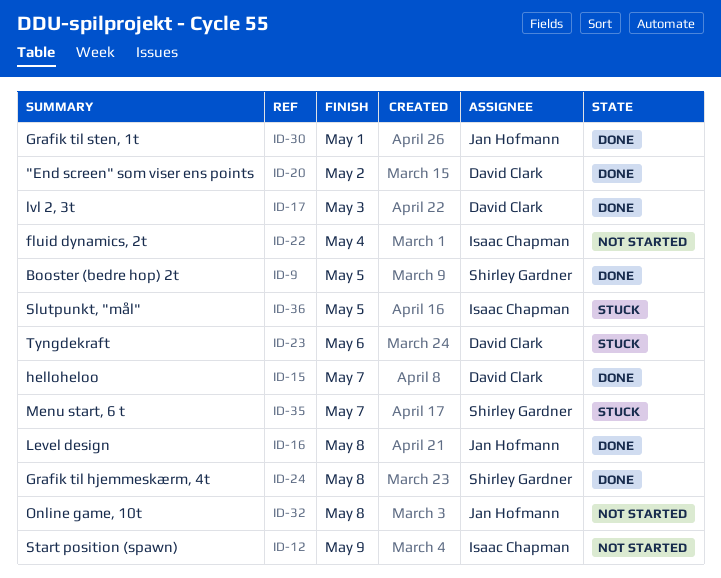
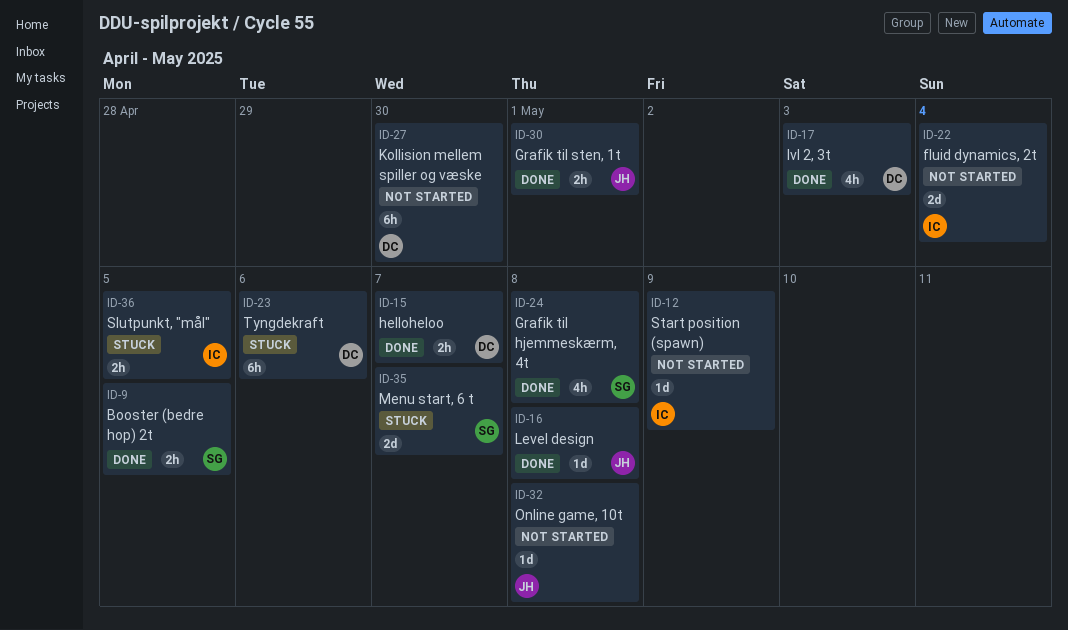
ID-20: present -> none
ID-27: none -> present

